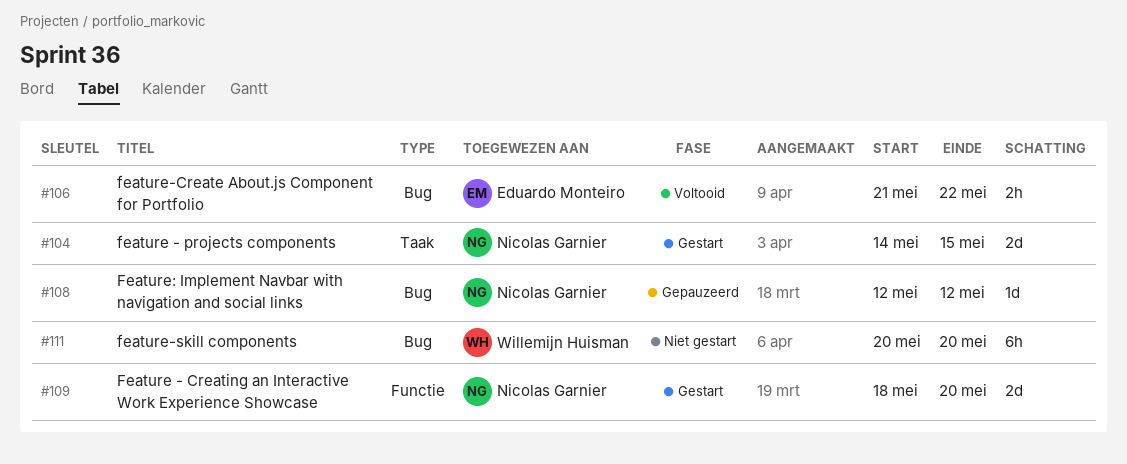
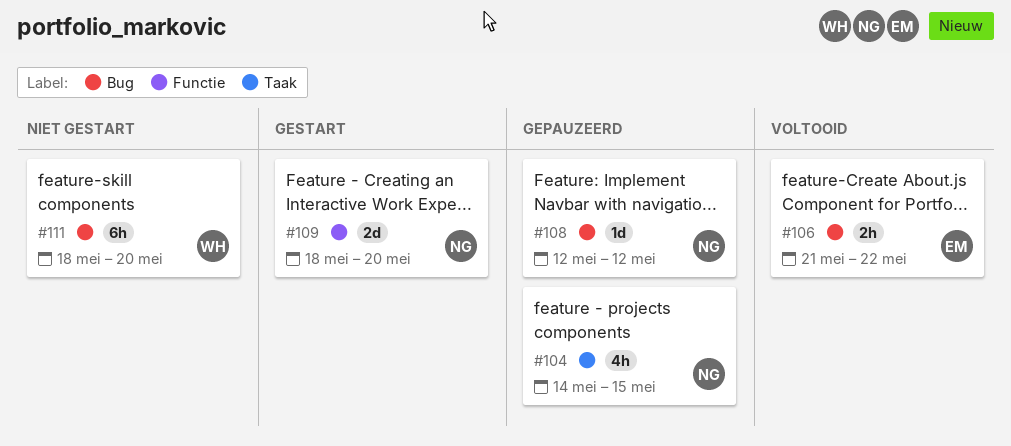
#104, status: Gestart -> Gepauzeerd
#104, estimate: 2d -> 4h
#111, start: May 20 -> May 18

